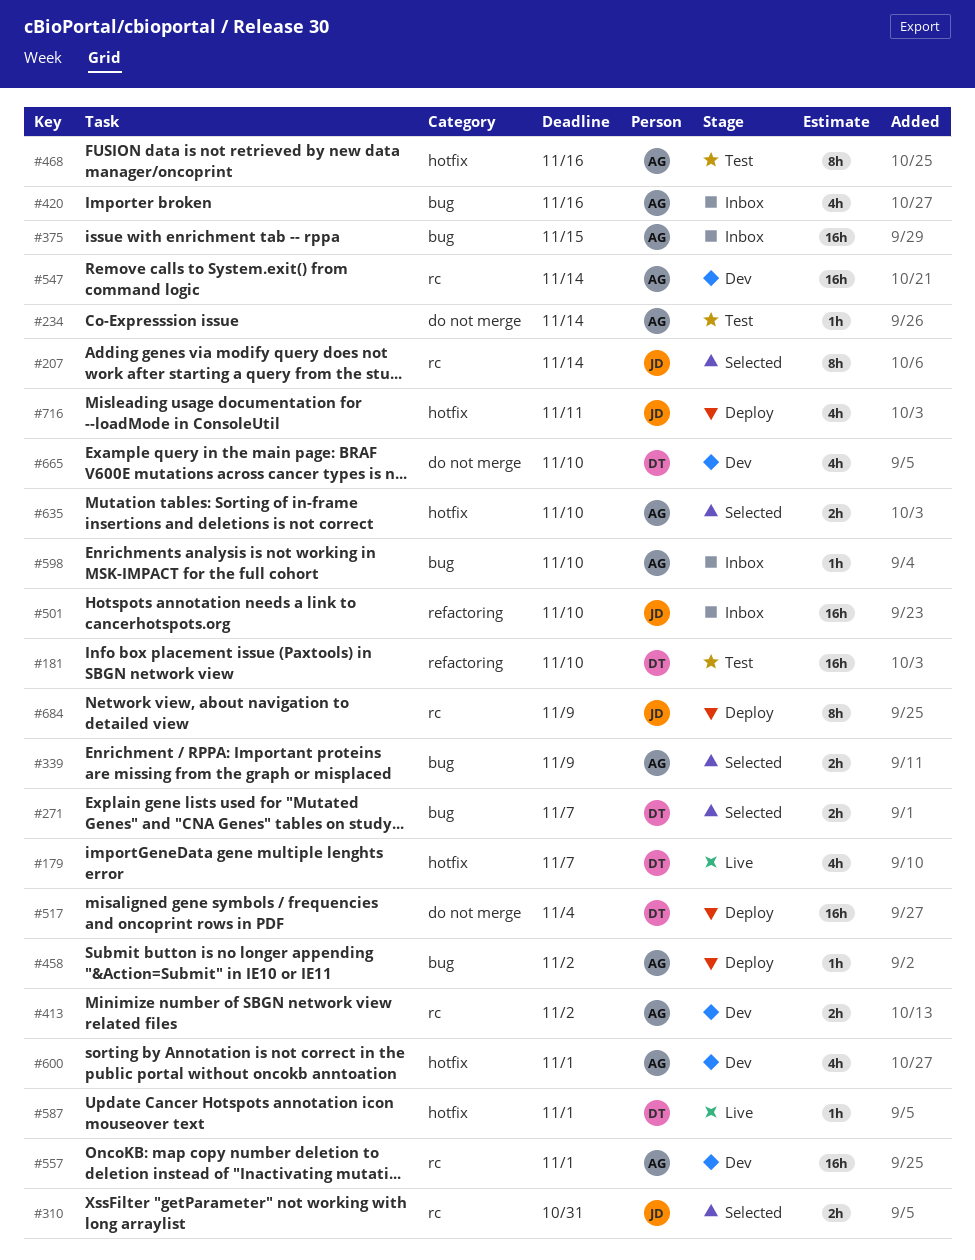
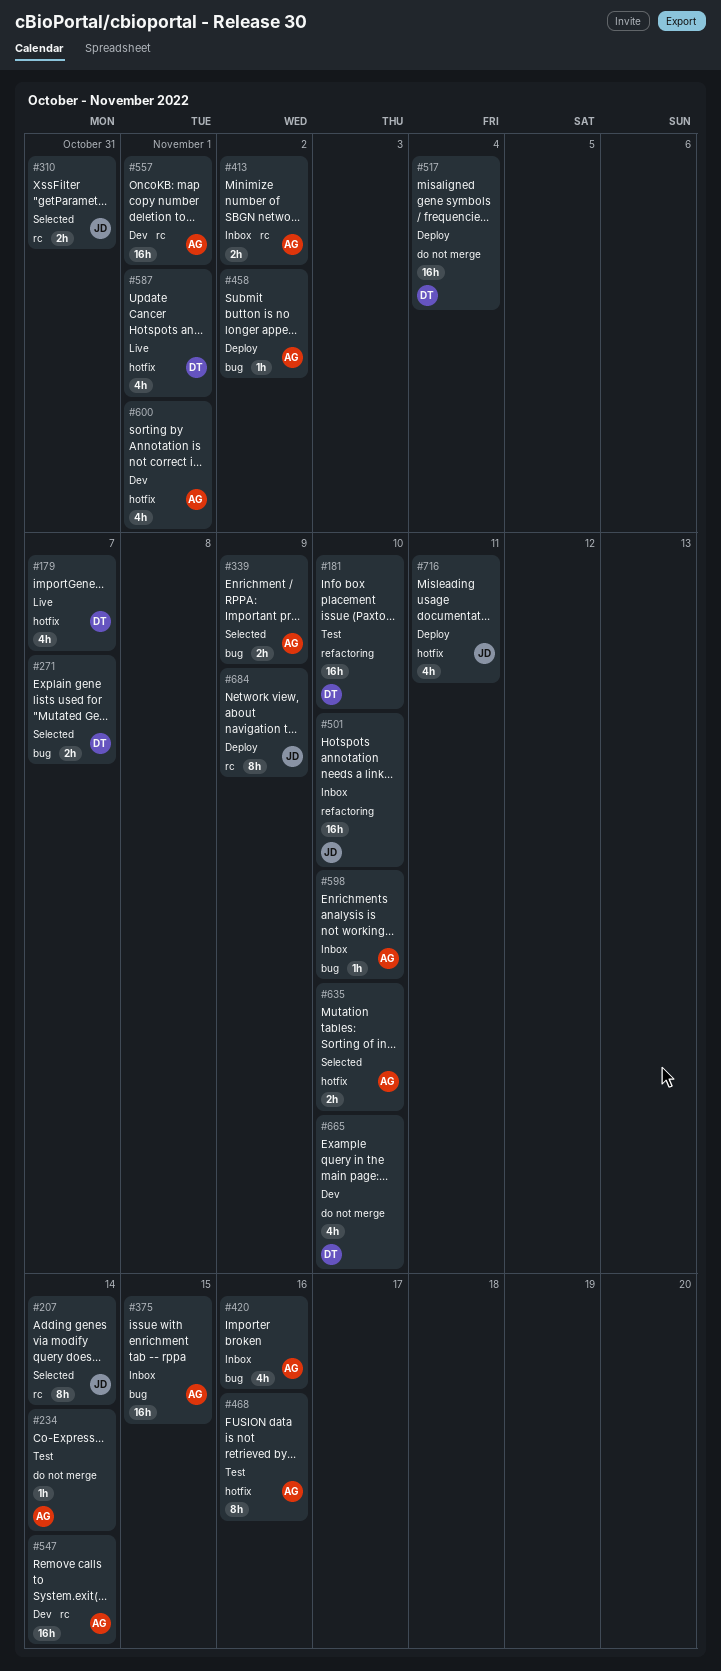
#413, status: Dev -> Inbox
#587, estimate: 1h -> 4h

